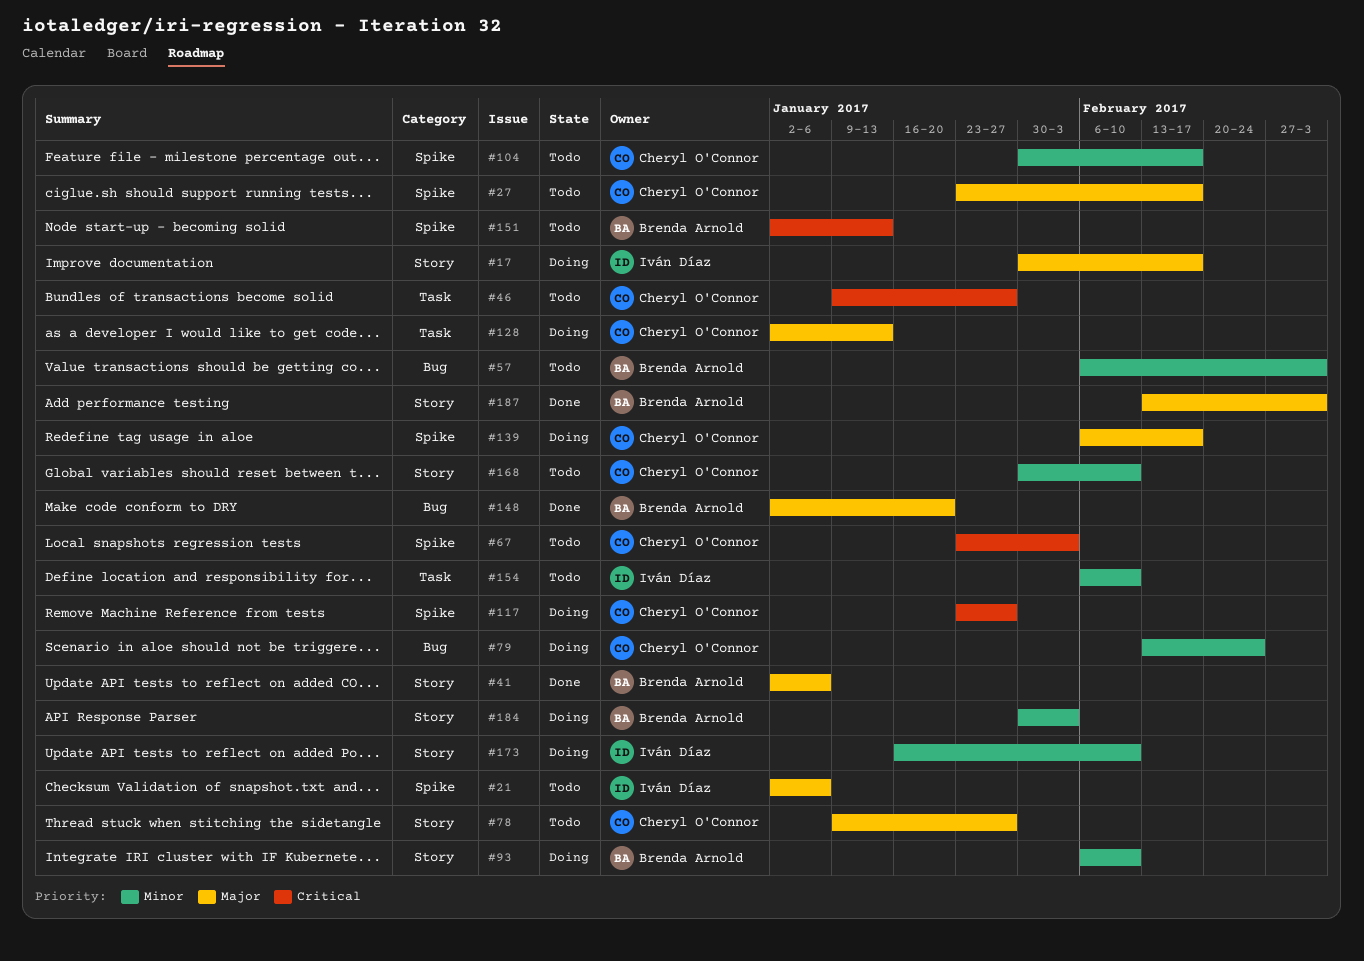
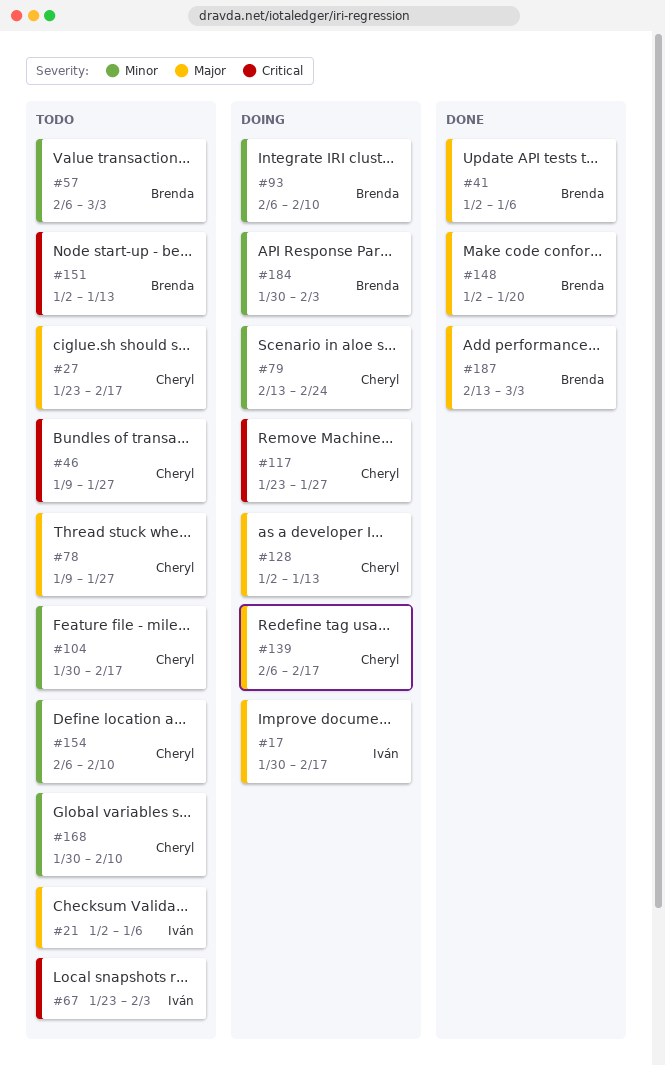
#67, owner: Cheryl O'Connor -> Iván Díaz
#154, owner: Iván Díaz -> Cheryl O'Connor
#173: present -> none

